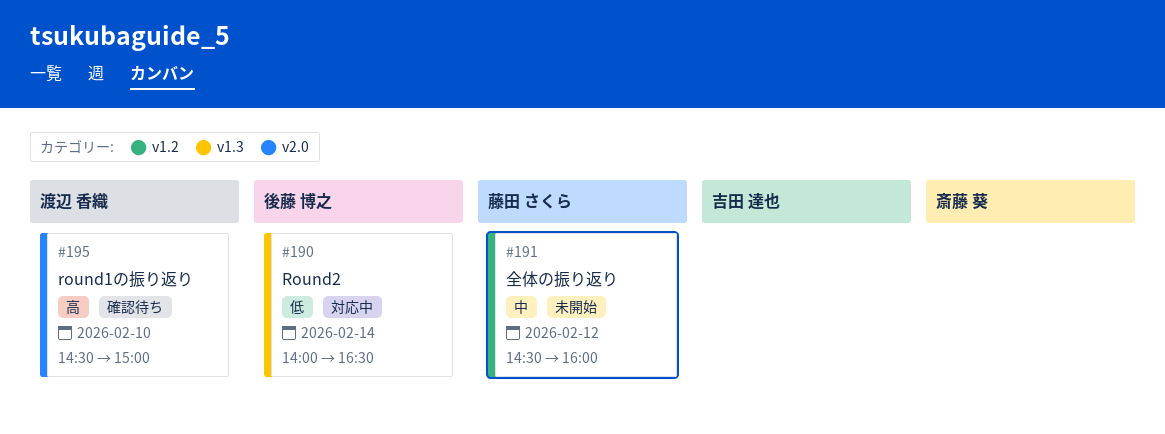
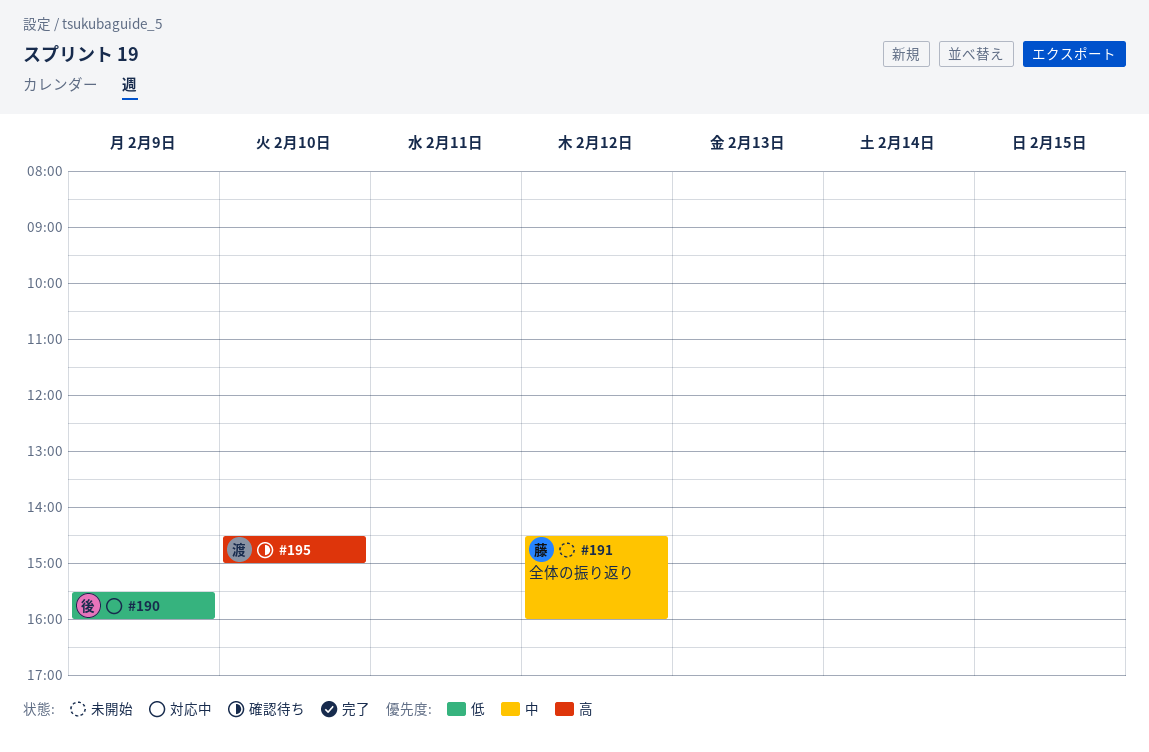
#190, day: Feb 14 -> Feb 9
#190, begins: 14:00 -> 15:30
#190, ends: 16:30 -> 16:00

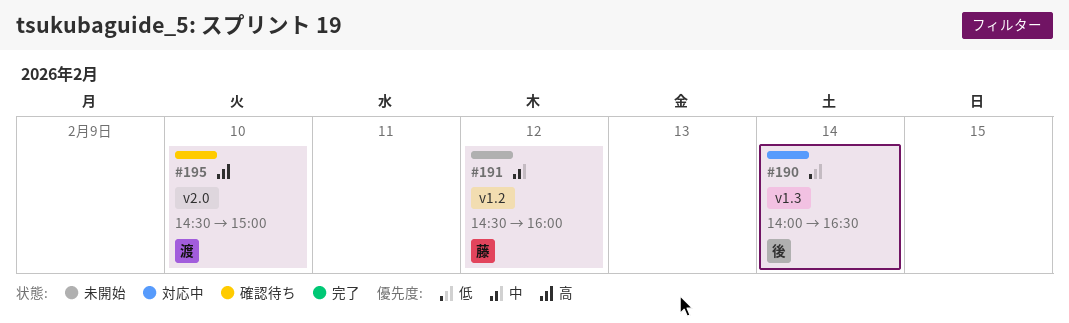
#190, day: Feb 9 -> Feb 14
#190, begins: 15:30 -> 14:00
#190, ends: 16:00 -> 16:30

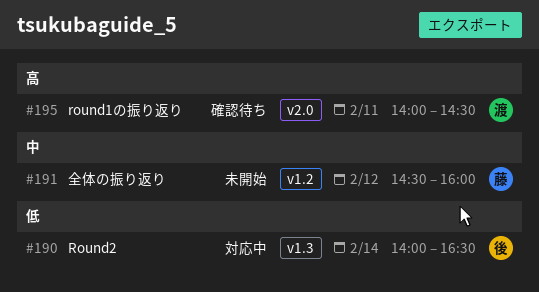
#195, day: Feb 10 -> Feb 11
#195, begins: 14:30 -> 14:00
#195, ends: 15:00 -> 14:30

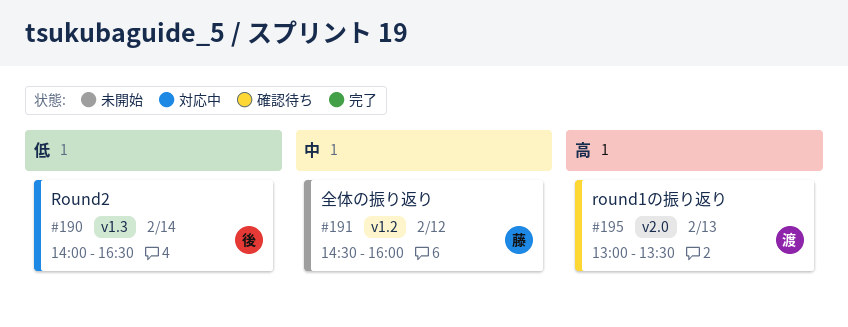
#195, day: Feb 11 -> Feb 13
#195, begins: 14:00 -> 13:00
#195, ends: 14:30 -> 13:30

